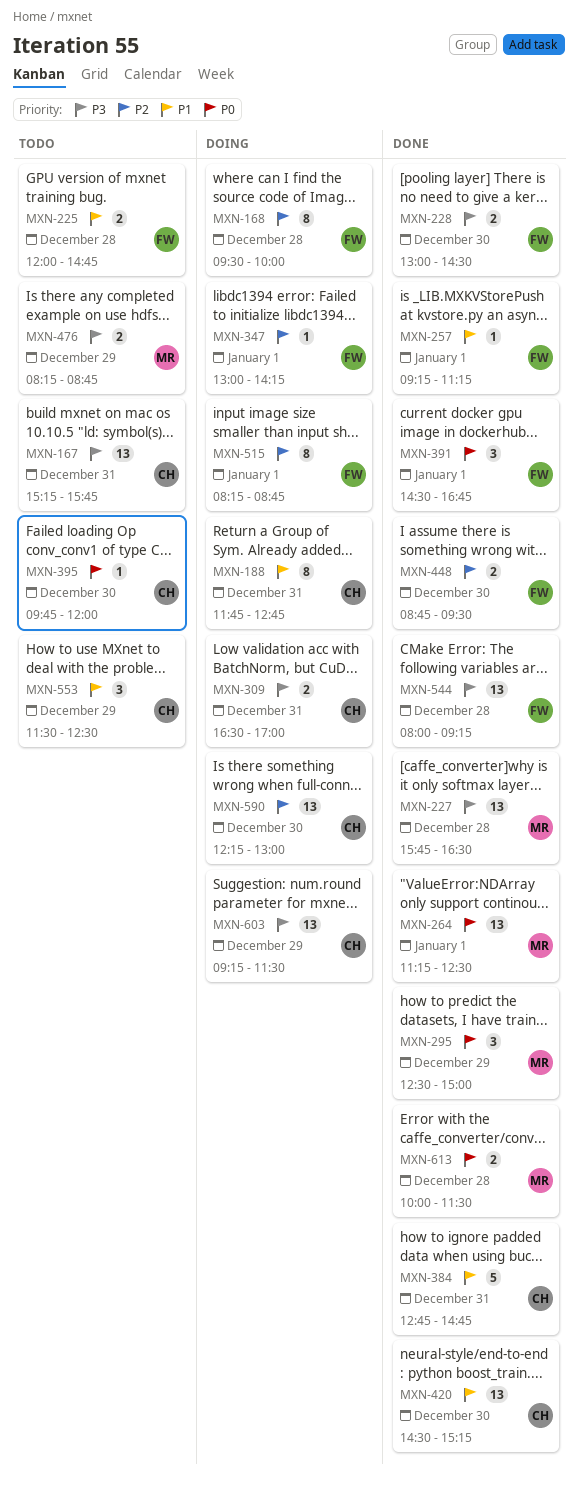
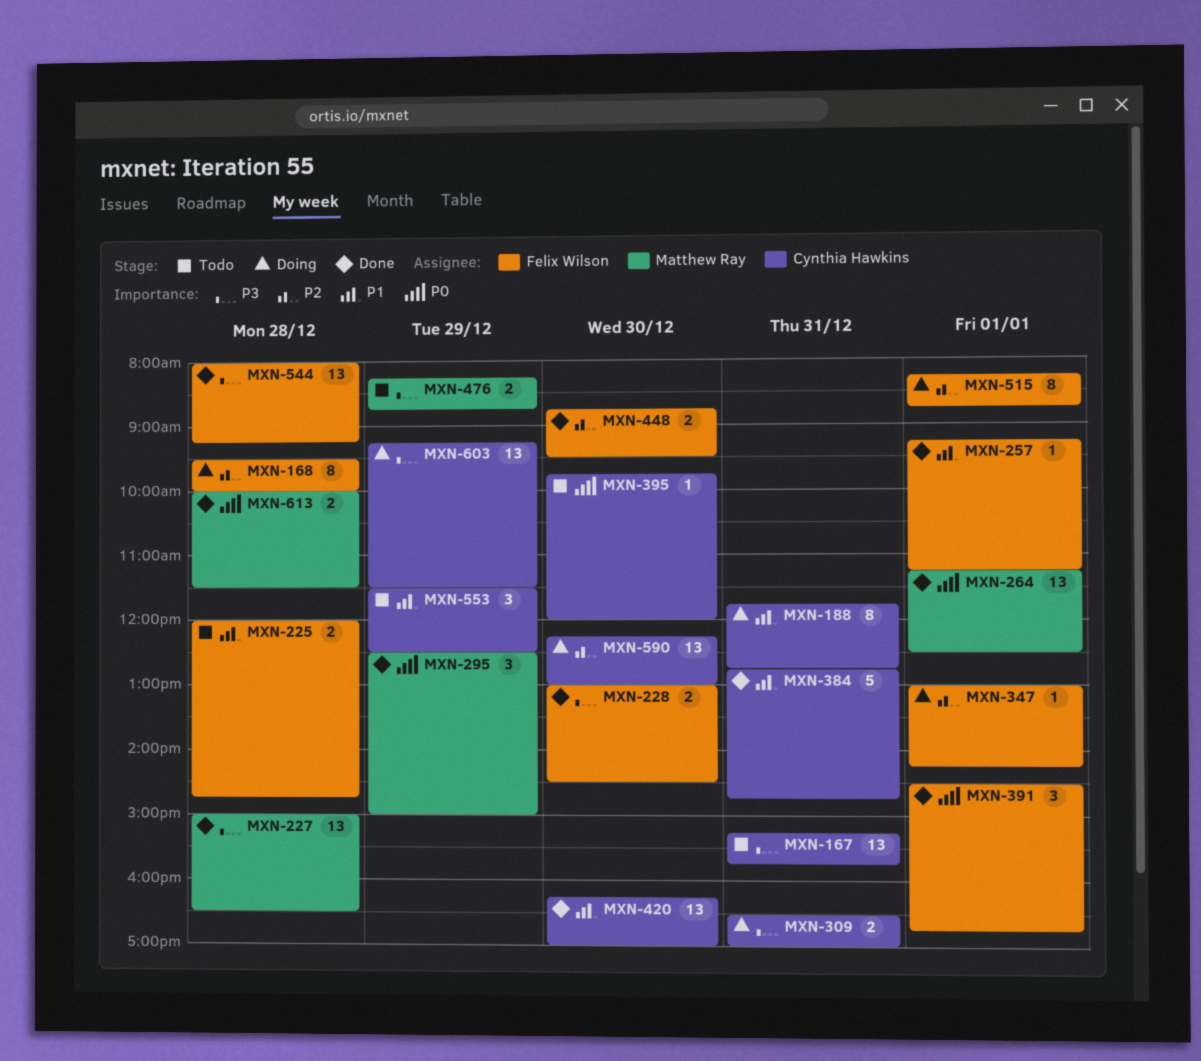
MXN-227, begins: 15:45 -> 15:00
MXN-420, begins: 14:30 -> 16:15
MXN-420, ends: 15:15 -> 17:00

